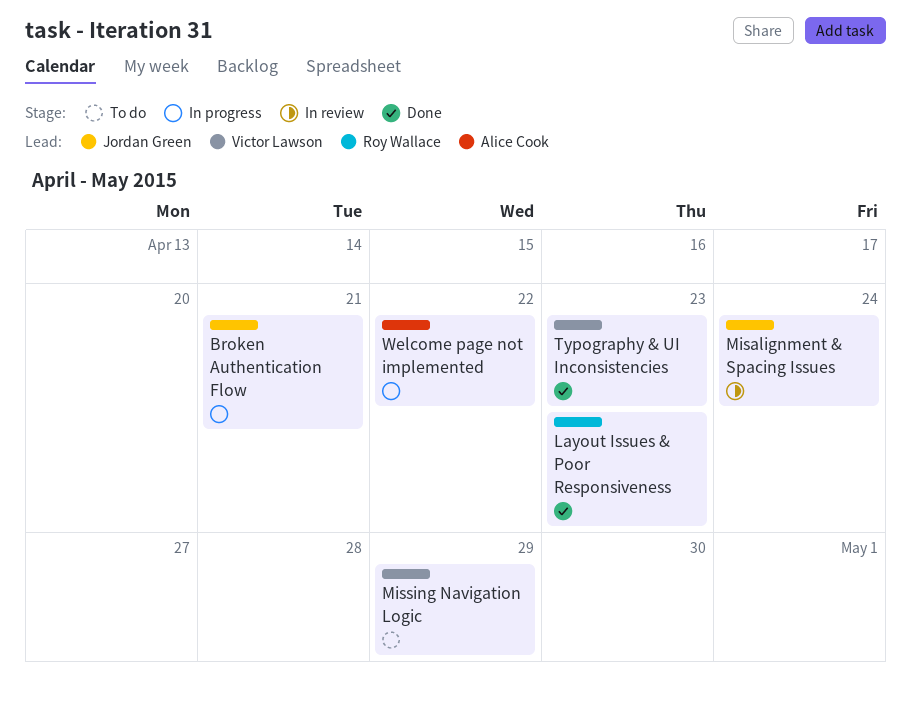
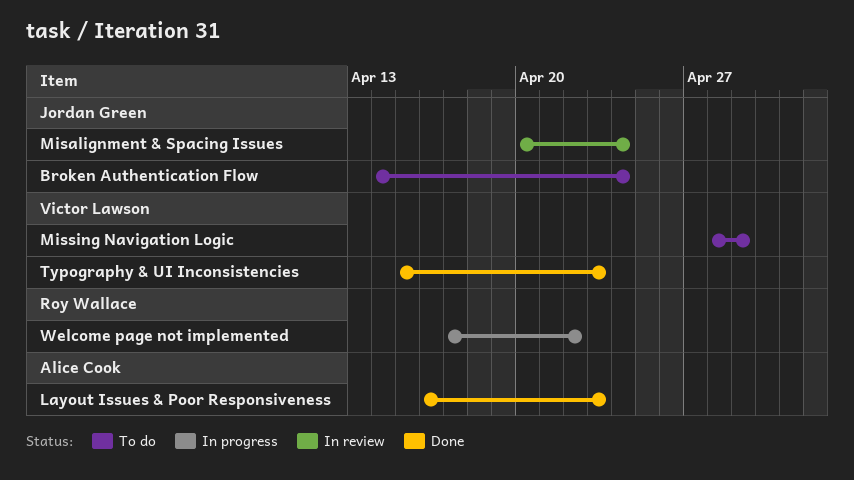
Broken Authentication Flow, status: In progress -> To do
Broken Authentication Flow, due: Apr 21 -> Apr 24
Layout Issues & Poor Responsiveness, owner: Roy Wallace -> Alice Cook
Welcome page not implemented, owner: Alice Cook -> Roy Wallace

